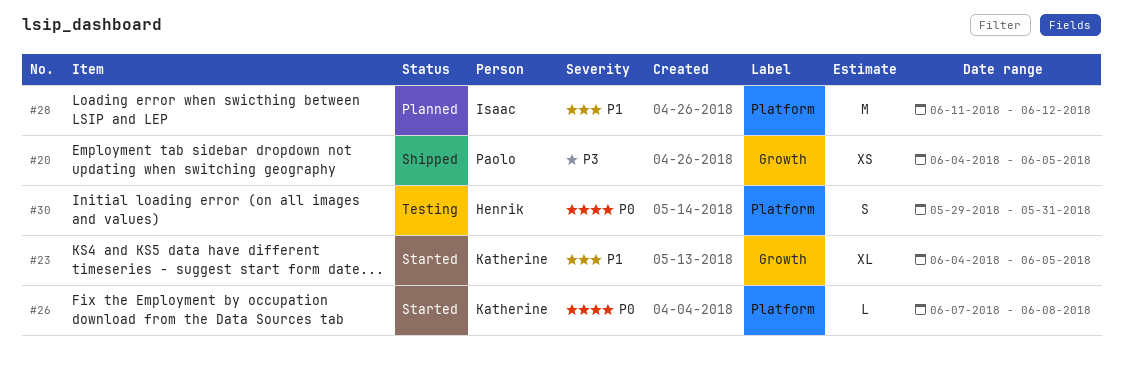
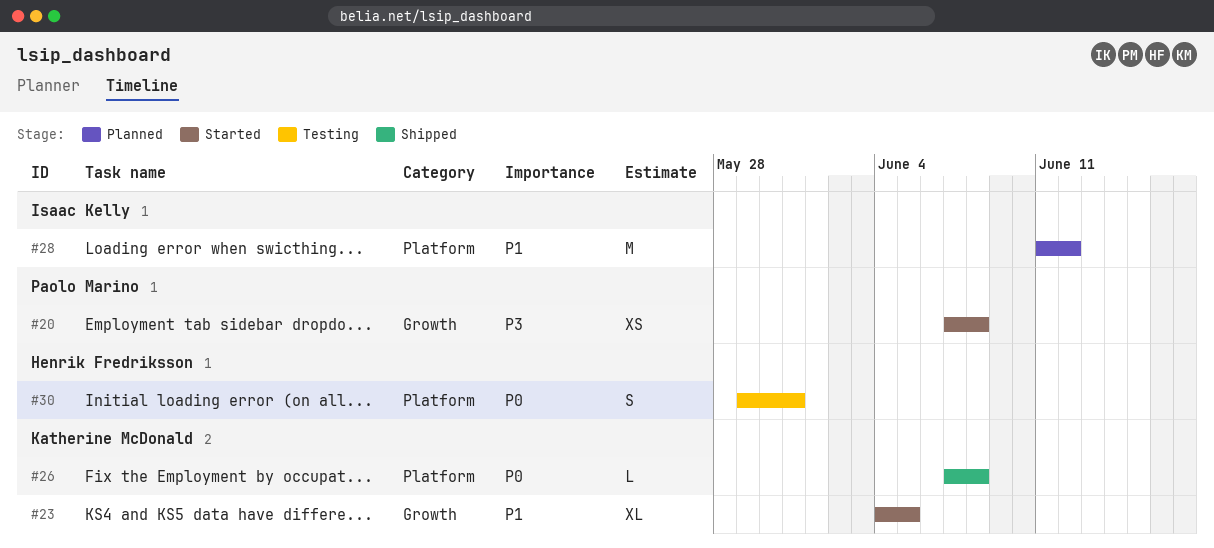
#20, status: Shipped -> Started
#20, start: Jun 4 -> Jun 7
#20, due: Jun 5 -> Jun 8
#26, status: Started -> Shipped

